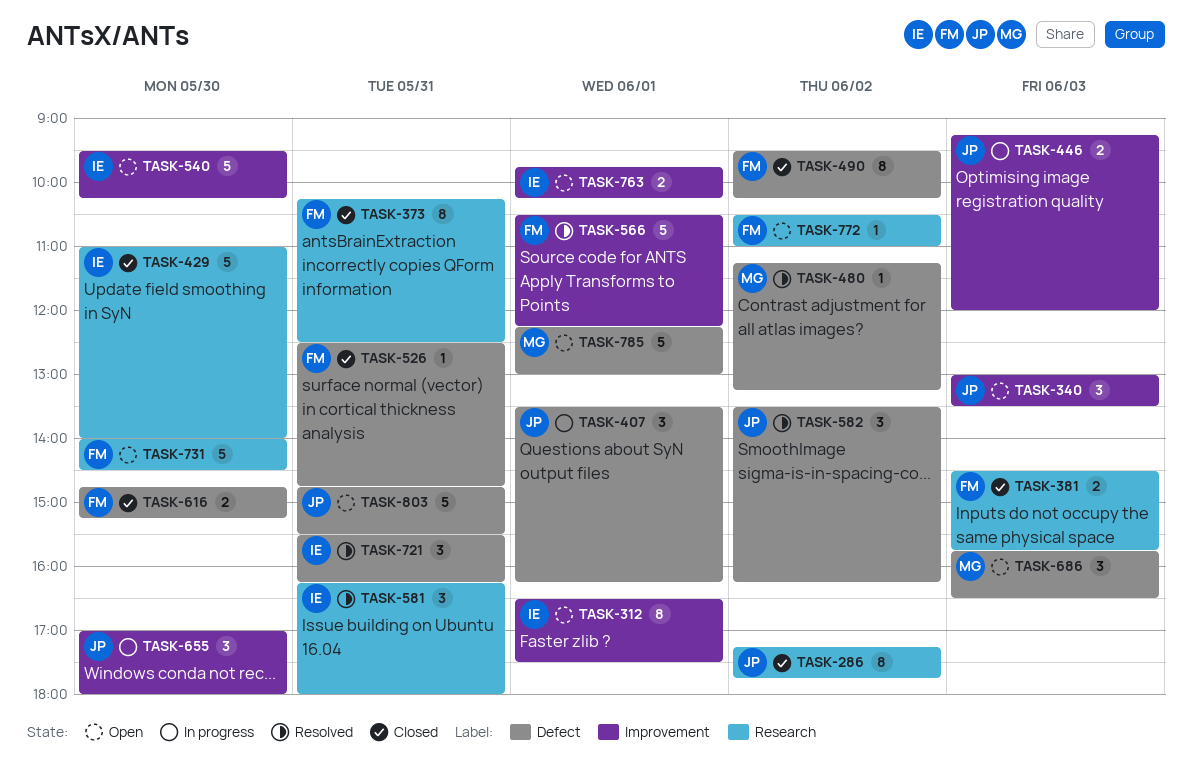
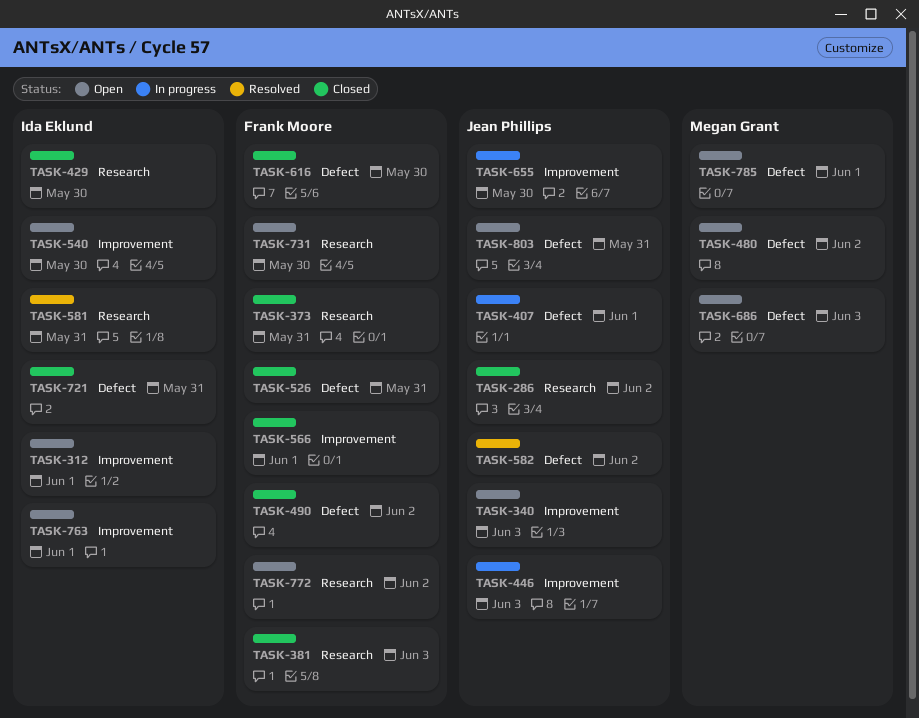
TASK-480, status: Resolved -> Open
TASK-566, status: Resolved -> Closed
TASK-721, status: Resolved -> Closed

